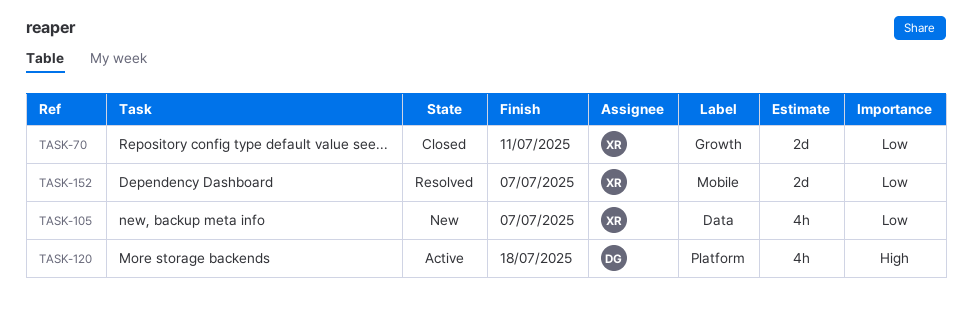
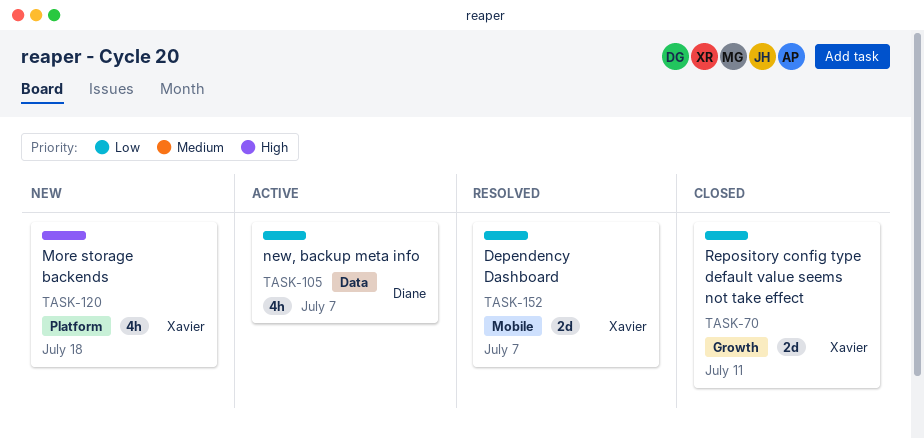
TASK-105, status: New -> Active
TASK-105, owner: Xavier -> Diane
TASK-120, status: Active -> New
TASK-120, owner: Diane -> Xavier

